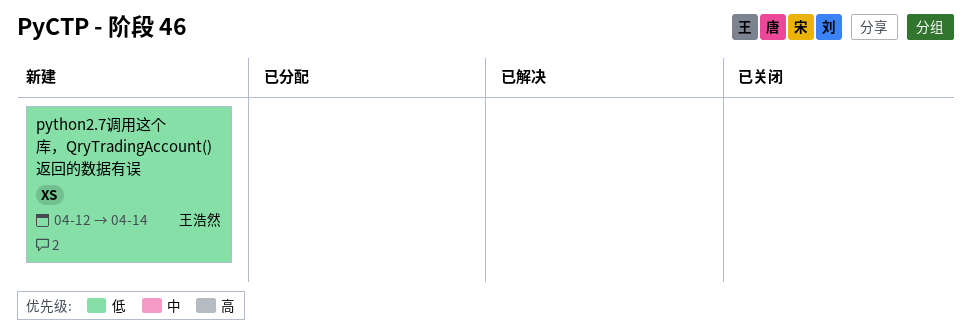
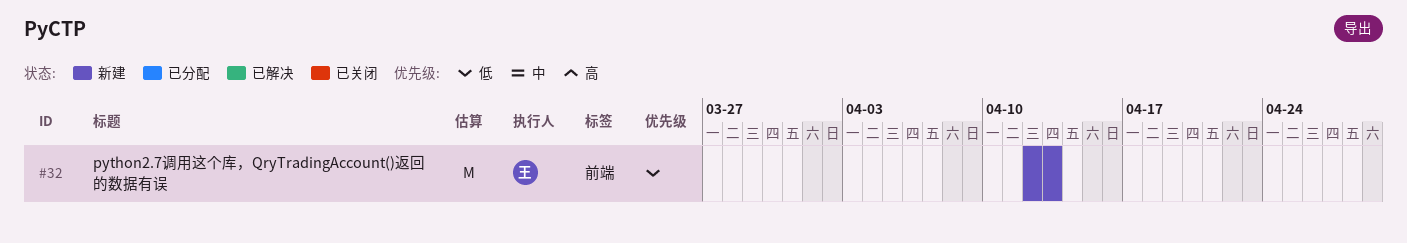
python2.7调用这个库，QryTradingAccount()返回的数据有误, estimate: XS -> M
python2.7调用这个库，QryTradingAccount()返回的数据有误, due: Apr 14 -> Apr 13

